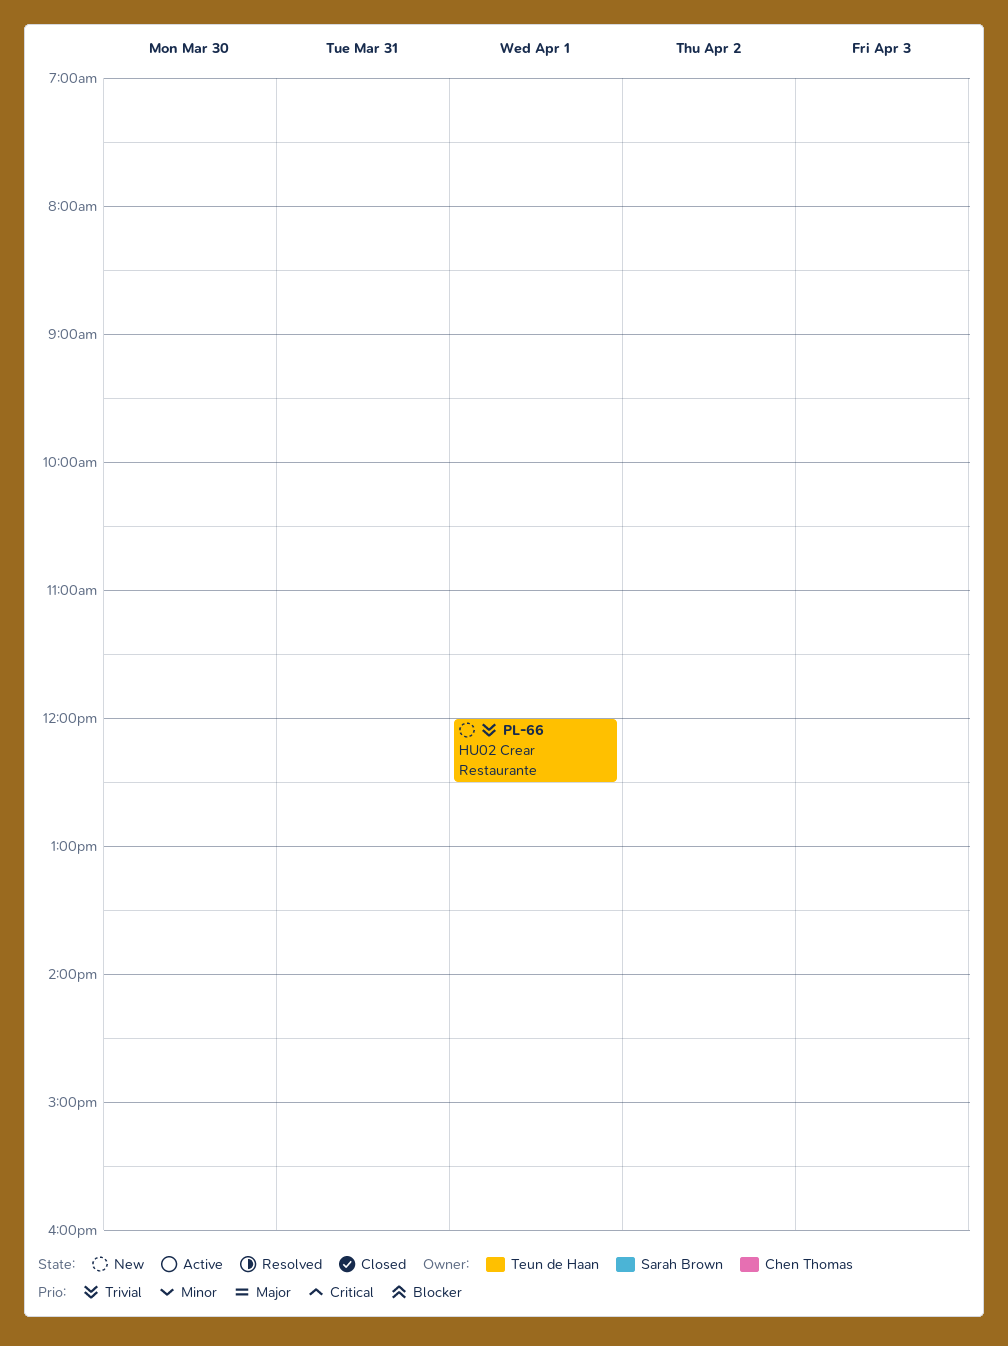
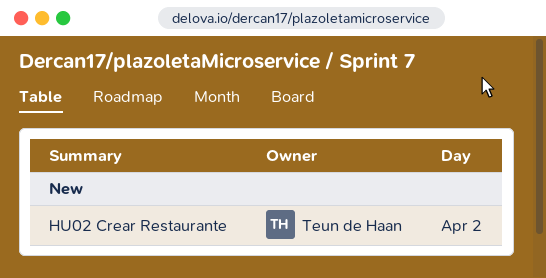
HU02 Crear Restaurante, day: Apr 1 -> Apr 2

